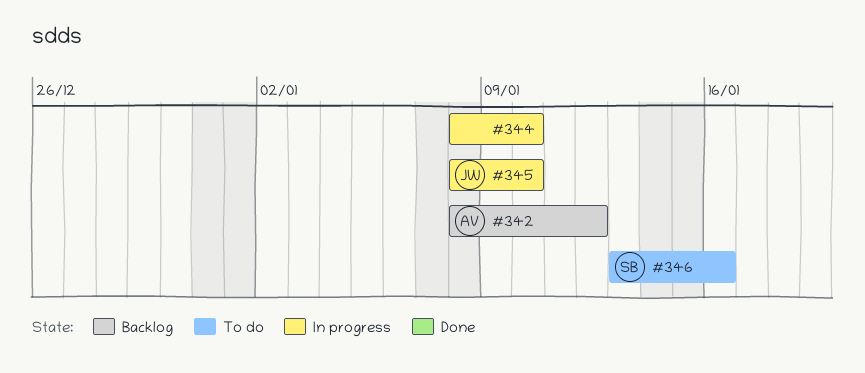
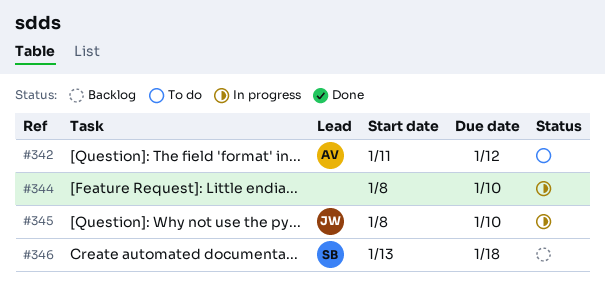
#342, status: Backlog -> To do
#342, start: Jan 8 -> Jan 11
#346, status: To do -> Backlog
#346, due: Jan 16 -> Jan 18

